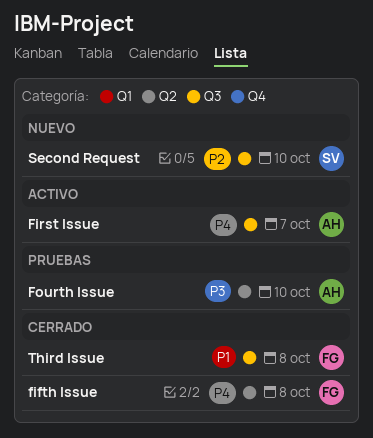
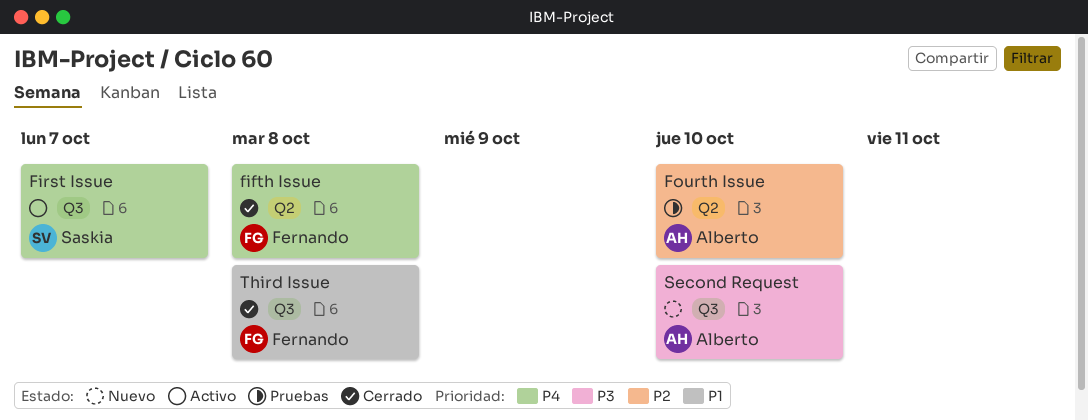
First Issue, owner: Alberto -> Saskia
Fourth Issue, priority: P3 -> P2
Second Request, owner: Saskia -> Alberto
Second Request, priority: P2 -> P3

